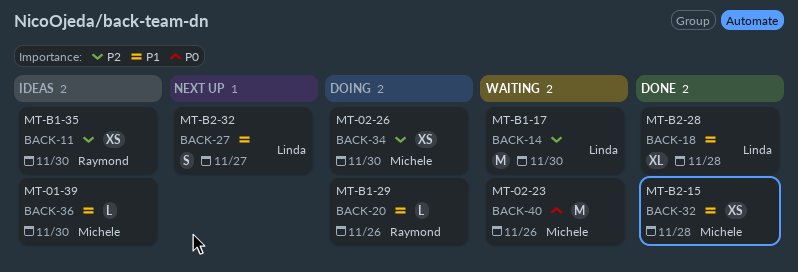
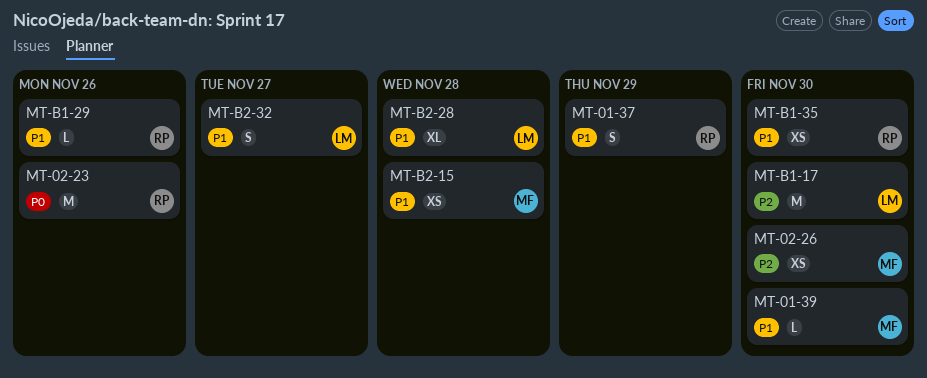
MT-01-37: none -> present
MT-02-23, owner: Michele -> Raymond
MT-B1-35, priority: P2 -> P1

